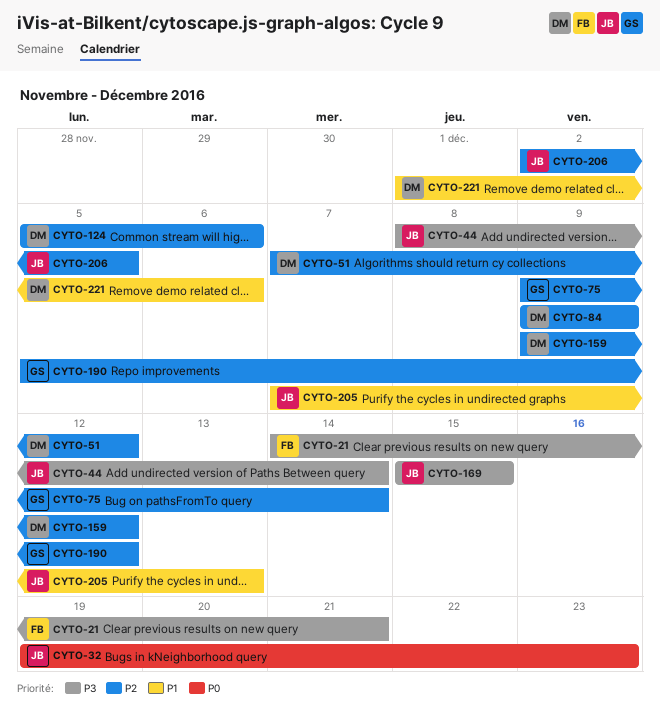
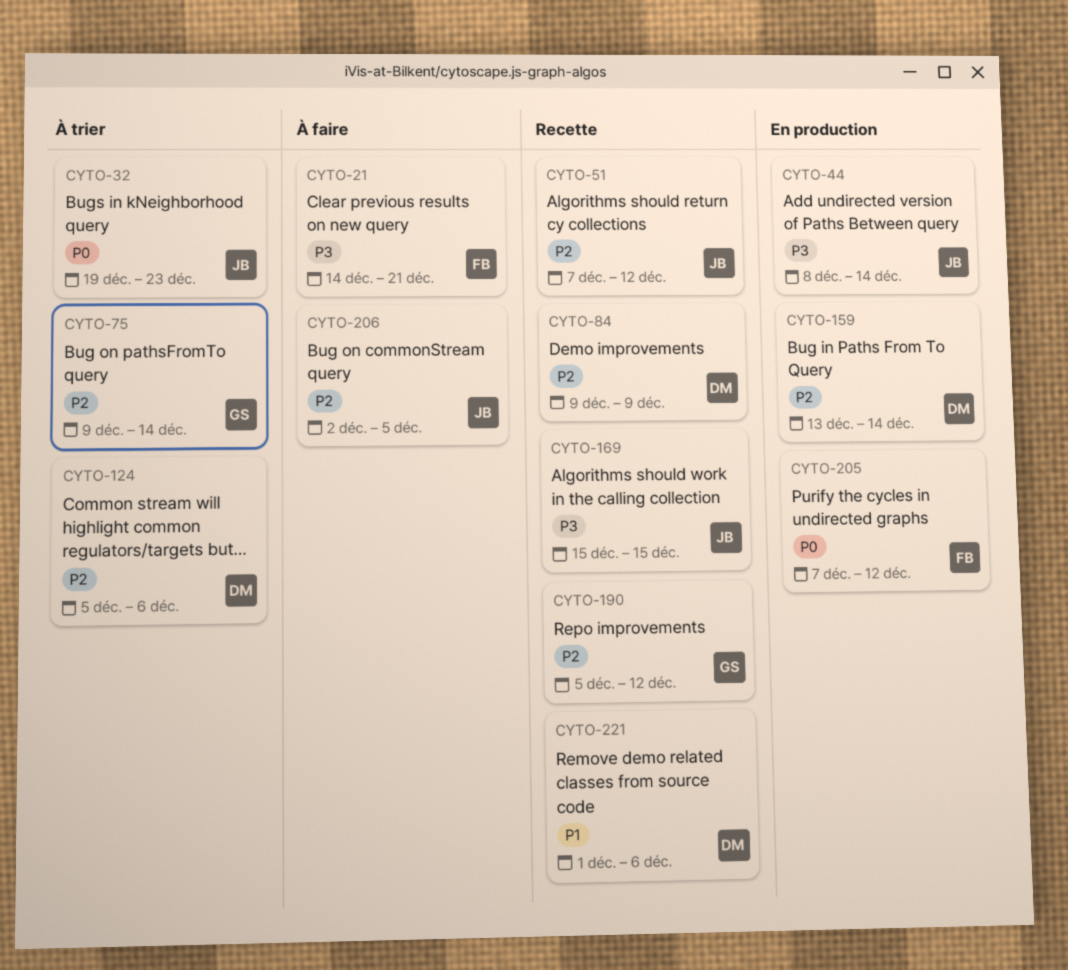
CYTO-51, owner: DM -> JB
CYTO-159, start: Dec 9 -> Dec 13
CYTO-159, due: Dec 12 -> Dec 14
CYTO-205, owner: JB -> FB
CYTO-205, priority: P1 -> P0
CYTO-205, due: Dec 13 -> Dec 12

